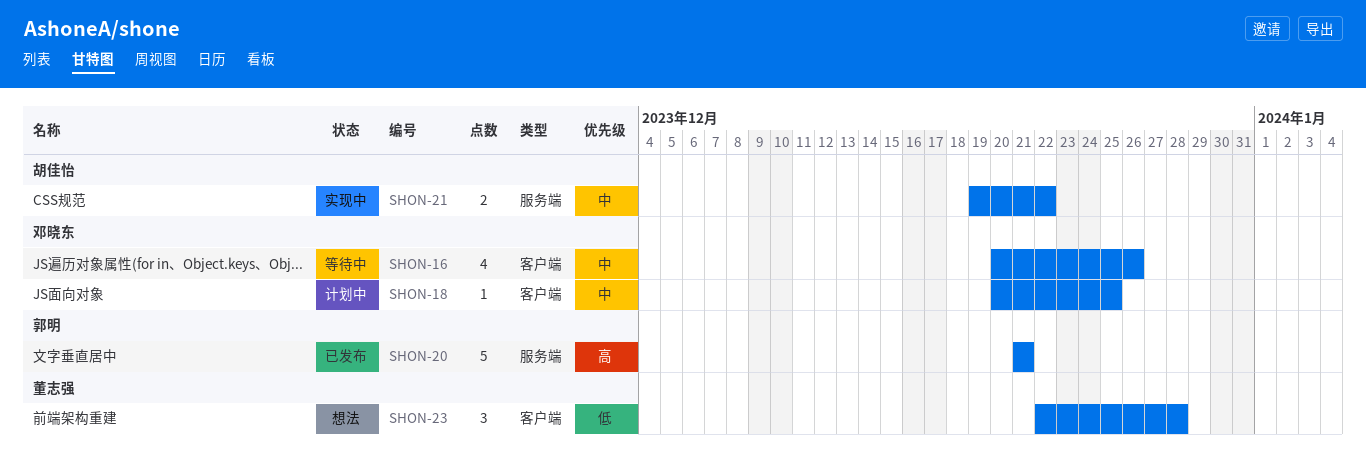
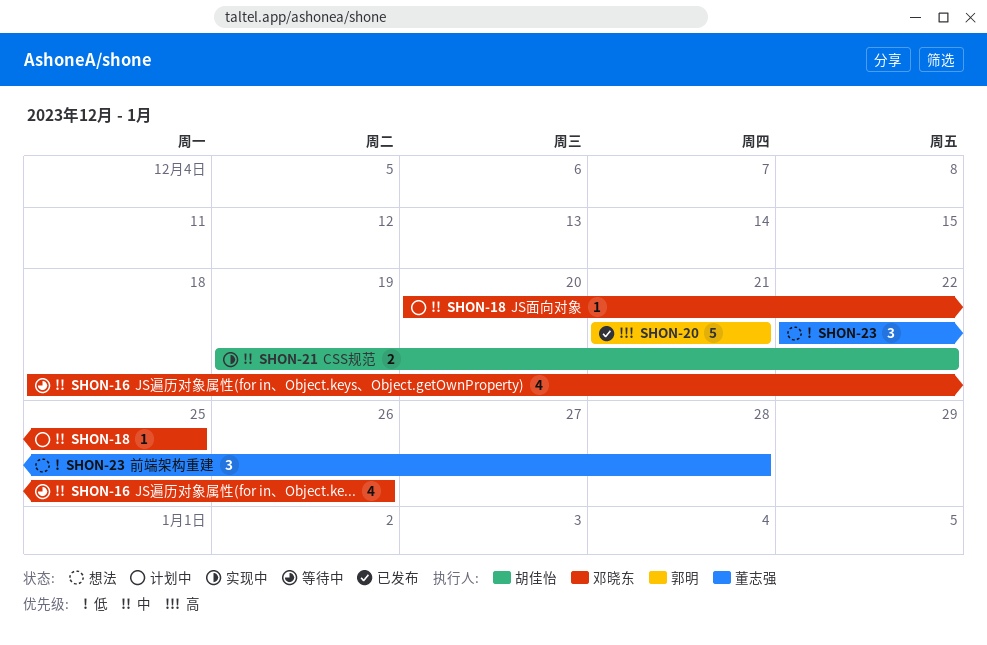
SHON-16, start: Dec 20 -> Dec 18

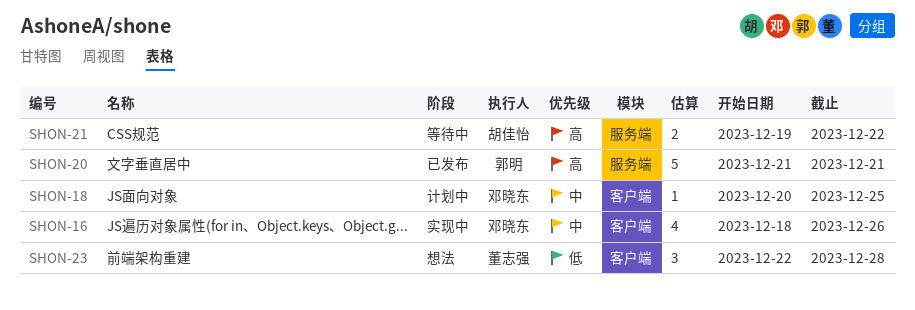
SHON-16, status: 等待中 -> 实现中
SHON-21, status: 实现中 -> 等待中
SHON-21, priority: 中 -> 高

